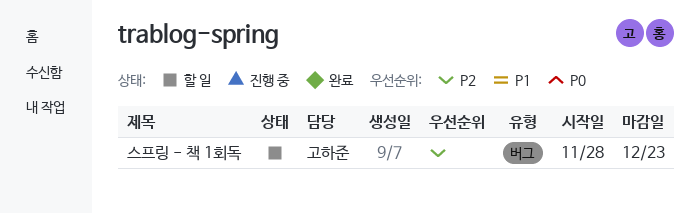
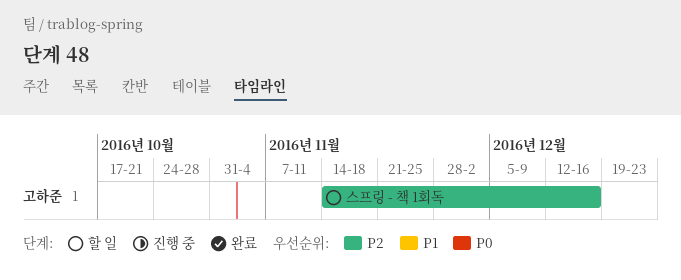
스프링 - 책 1회독, start: Nov 28 -> Nov 14
스프링 - 책 1회독, due: Dec 23 -> Dec 16

